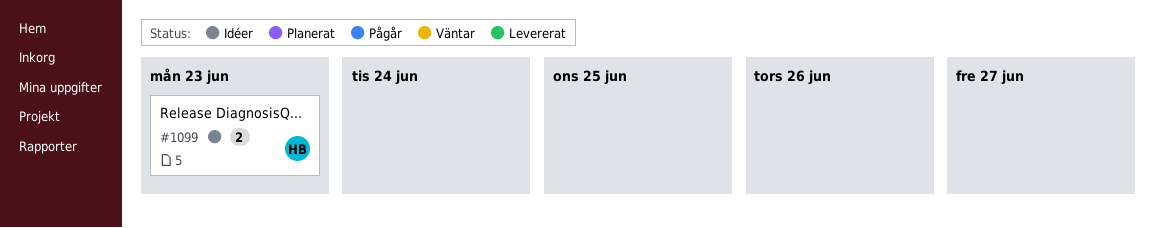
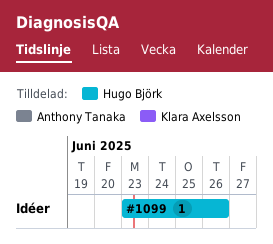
#1099, estimate: 2 -> 1
#1099, due: Jun 23 -> Jun 26

